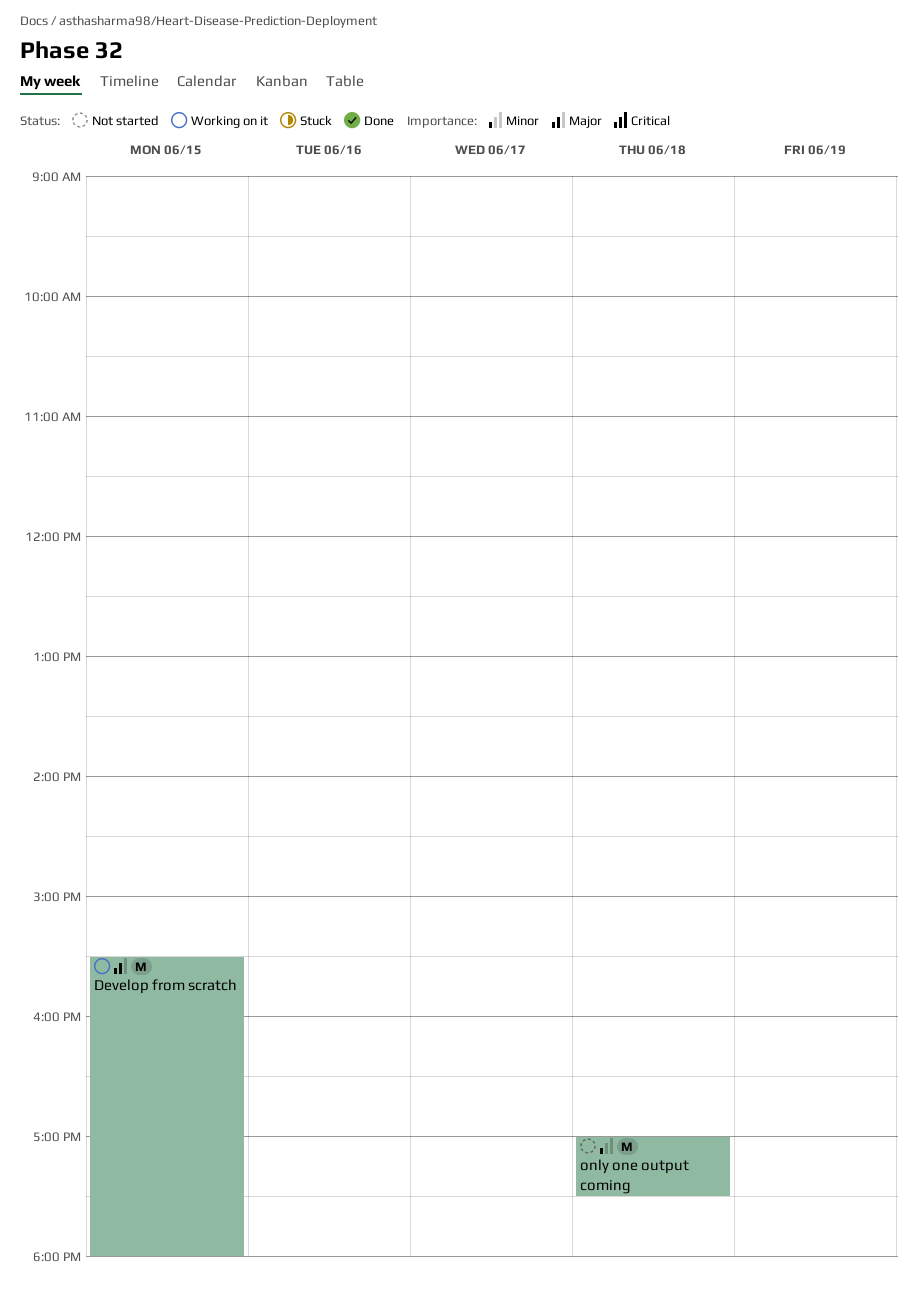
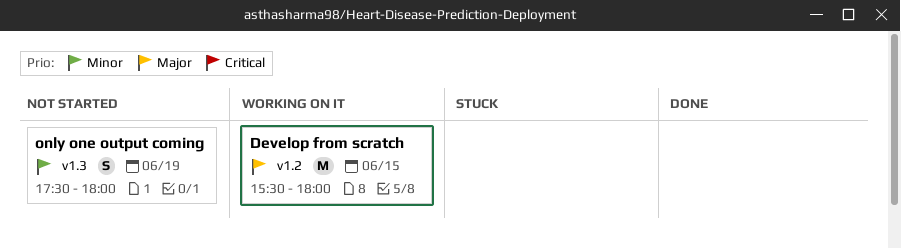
only one output coming, estimate: M -> S
only one output coming, day: Jun 18 -> Jun 19
only one output coming, begins: 17:00 -> 17:30
only one output coming, ends: 17:30 -> 18:00

